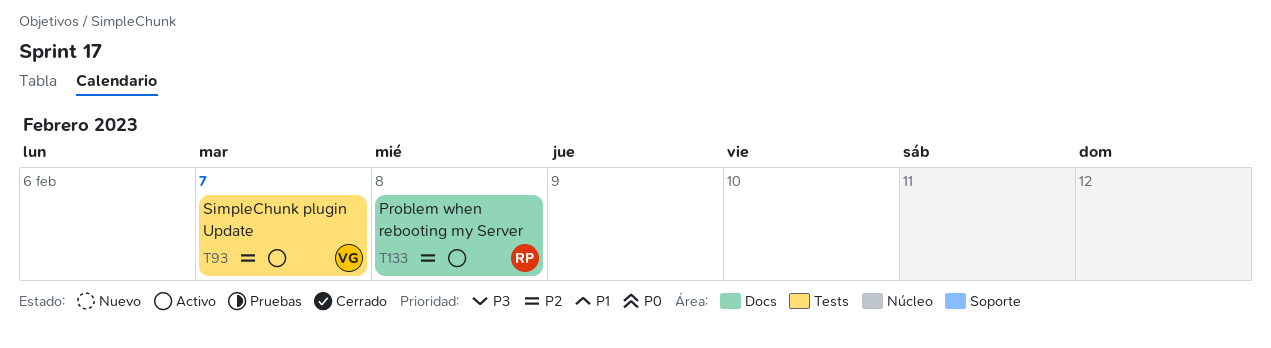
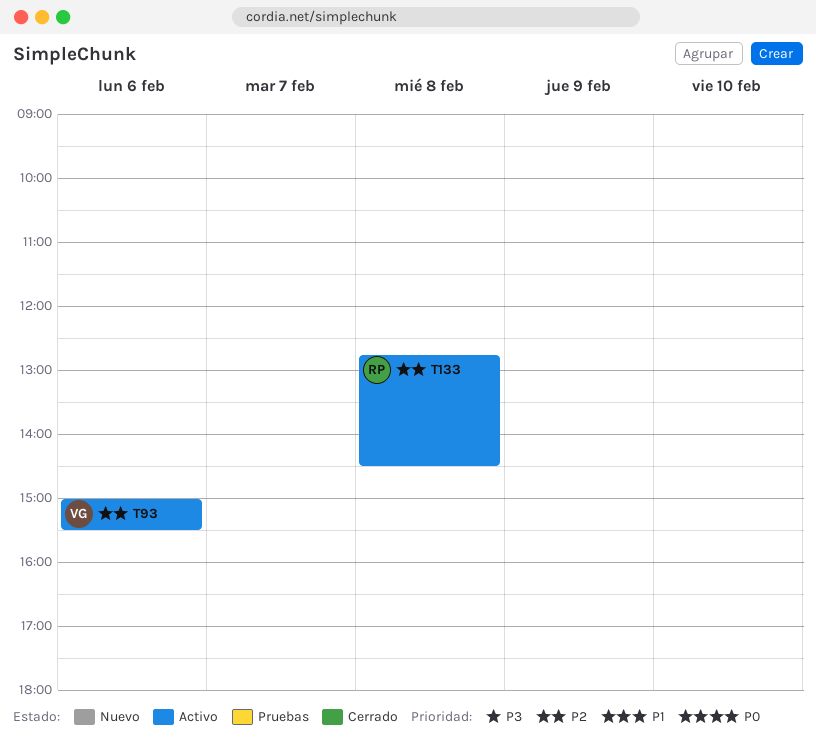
T93, day: Feb 7 -> Feb 6

